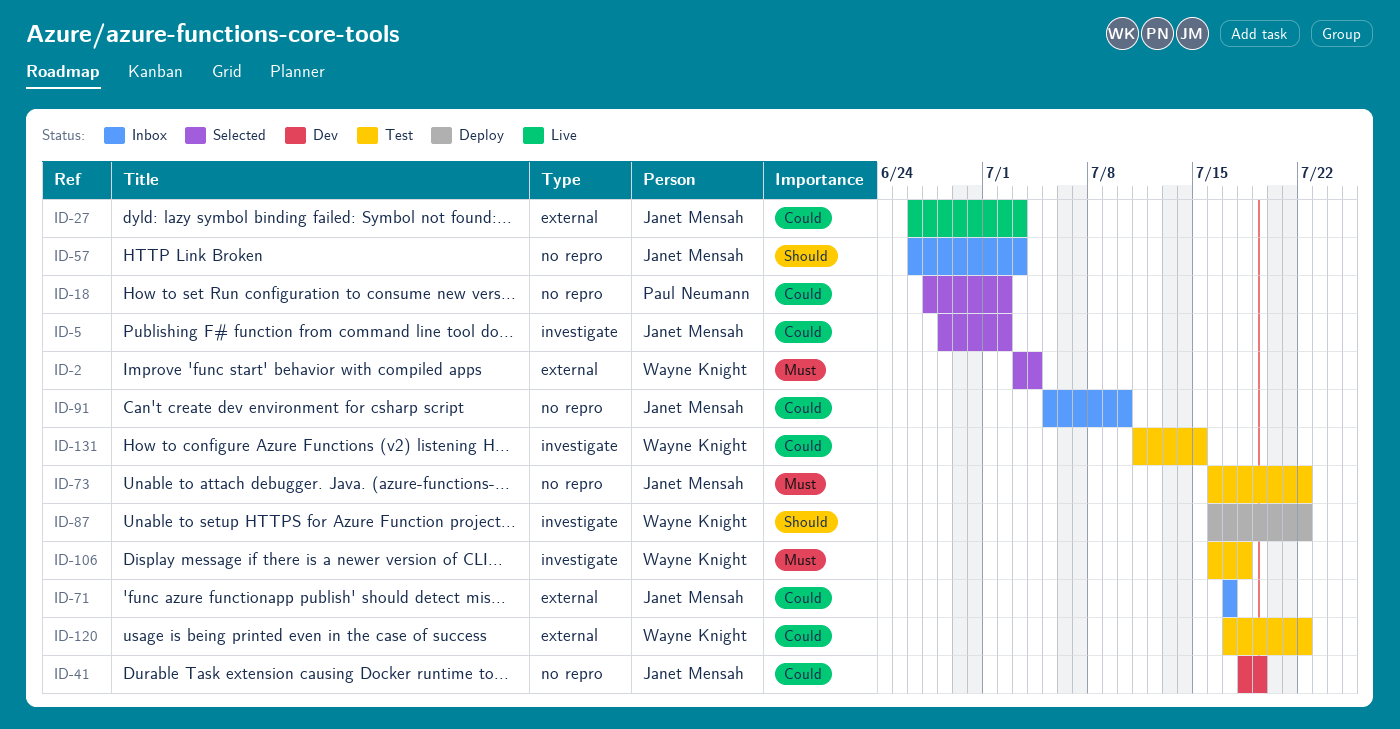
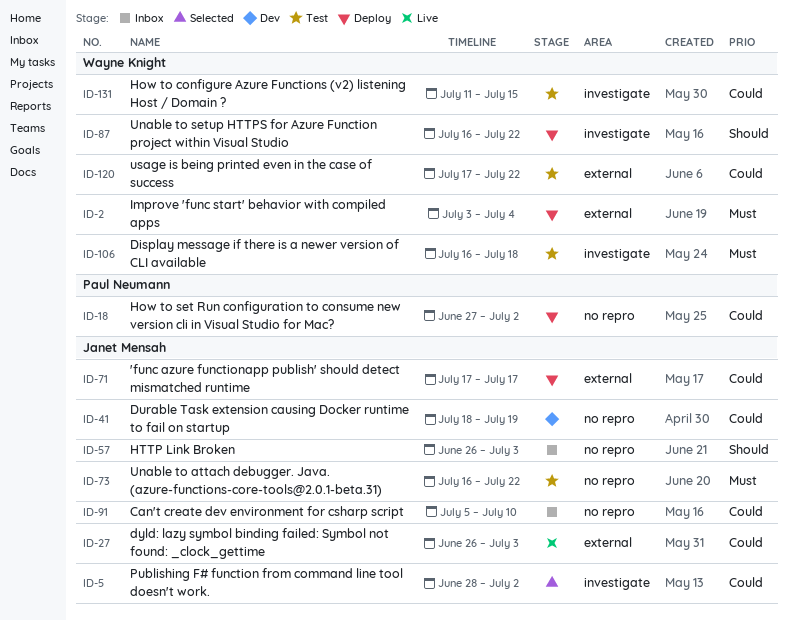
ID-2, status: Selected -> Deploy
ID-18, status: Selected -> Deploy
ID-71, status: Inbox -> Deploy

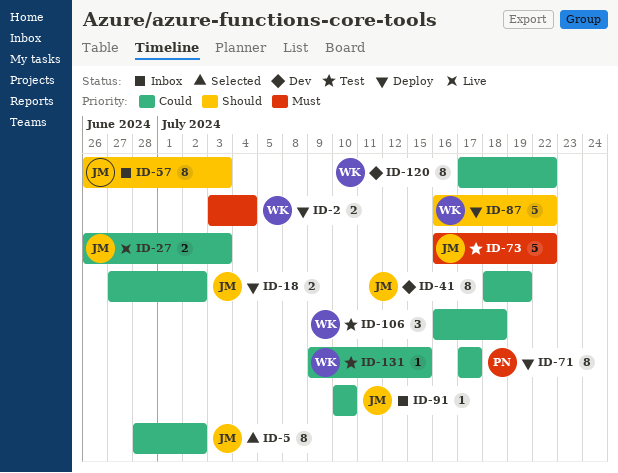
ID-18, owner: Paul Neumann -> Janet Mensah
ID-71, owner: Janet Mensah -> Paul Neumann
ID-91, start: Jul 5 -> Jul 10
ID-106, priority: Must -> Could
ID-120, status: Test -> Dev
ID-131, start: Jul 11 -> Jul 9

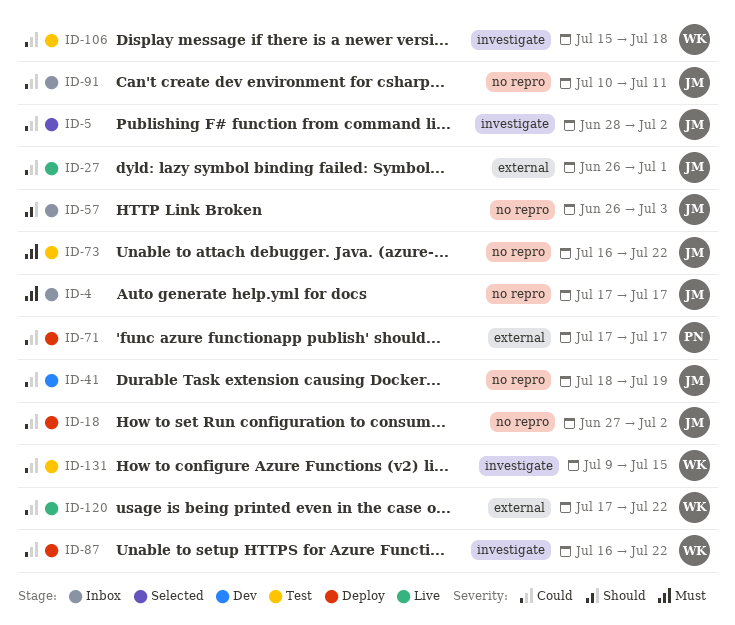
ID-2: present -> none
ID-4: none -> present
ID-27, due: Jul 3 -> Jul 1
ID-87, priority: Should -> Could
ID-91, due: Jul 10 -> Jul 11
ID-106, start: Jul 16 -> Jul 15
ID-120, status: Dev -> Live

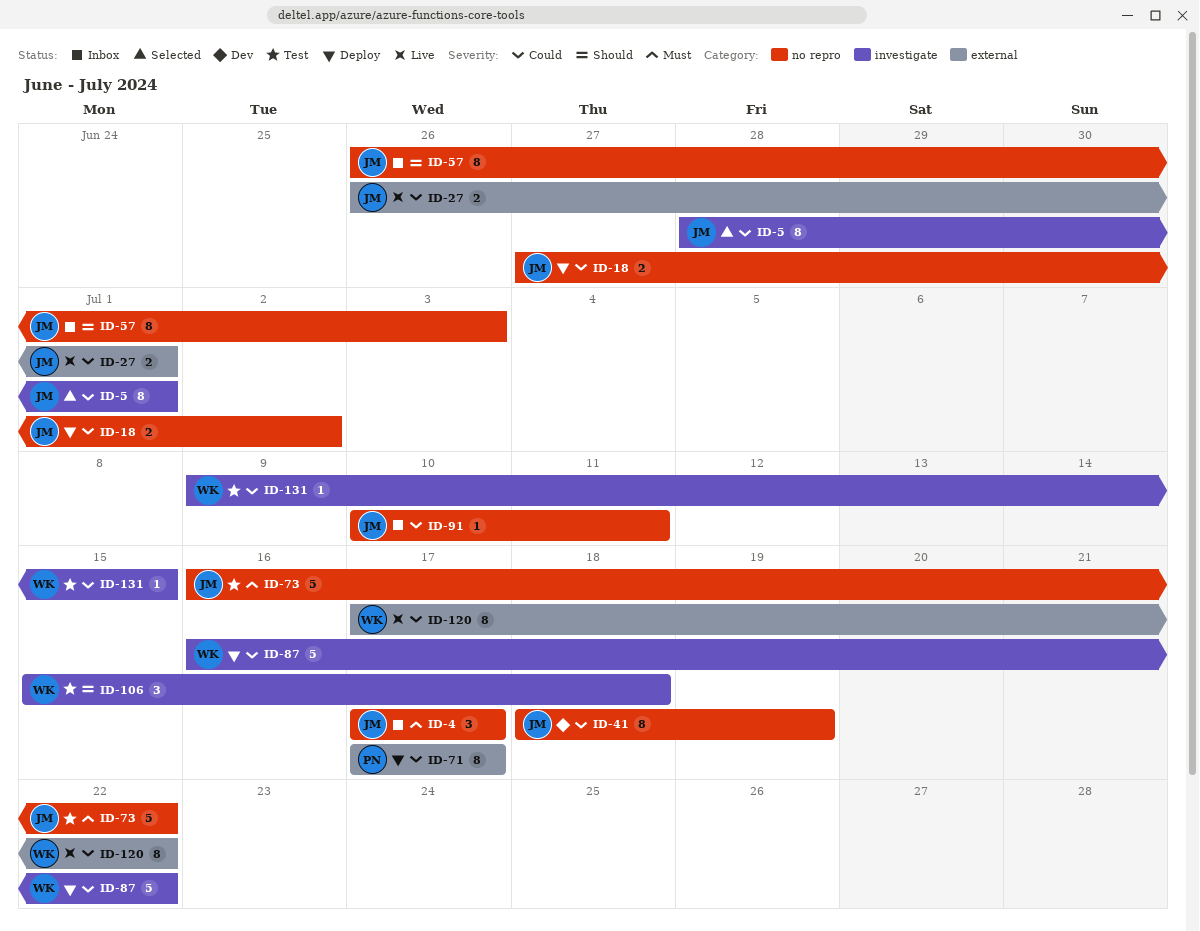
ID-5, due: Jul 2 -> Jul 1
ID-106, priority: Could -> Should

